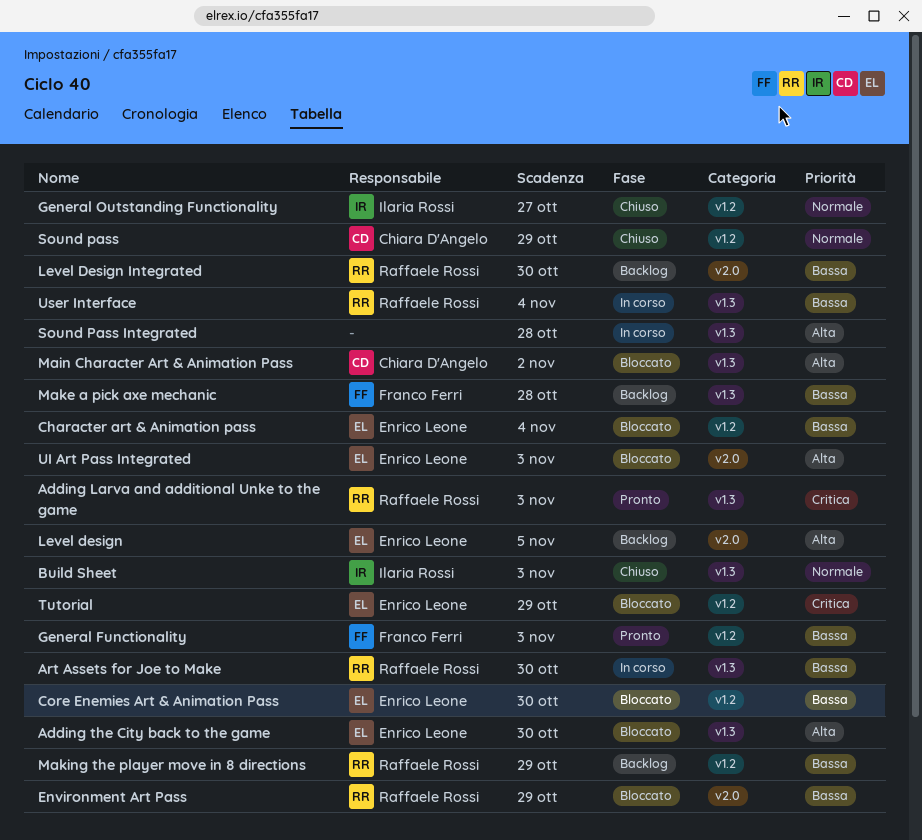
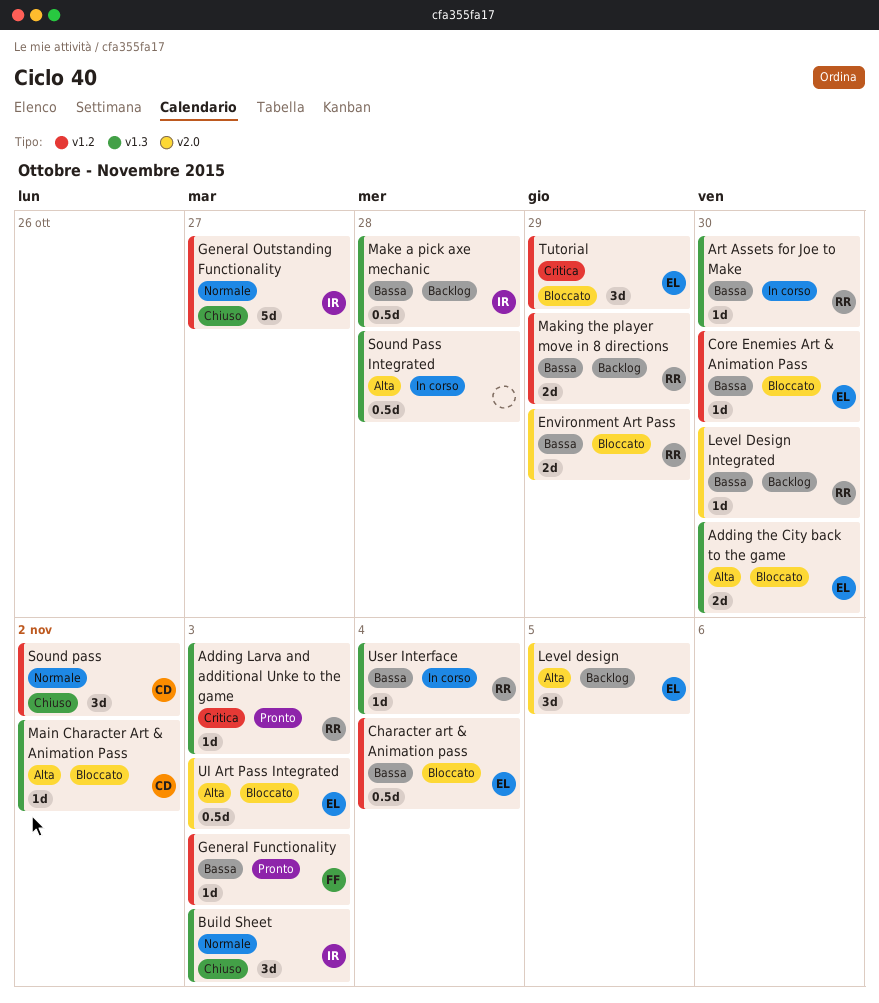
Make a pick axe mechanic, owner: Franco Ferri -> Ilaria Rossi
Sound pass, due: Oct 29 -> Nov 2

